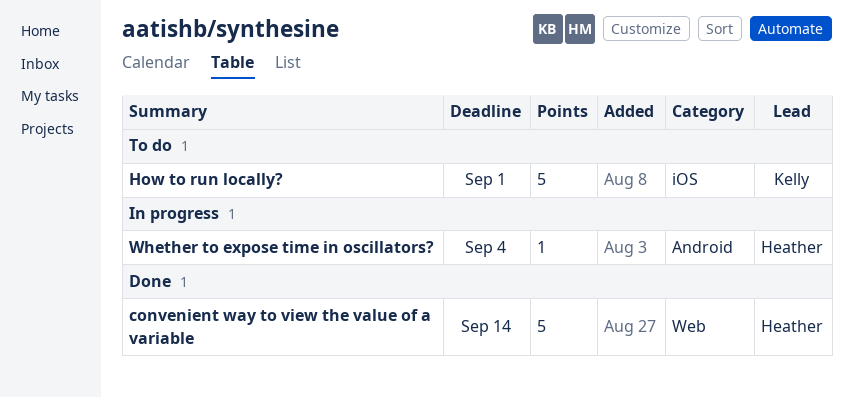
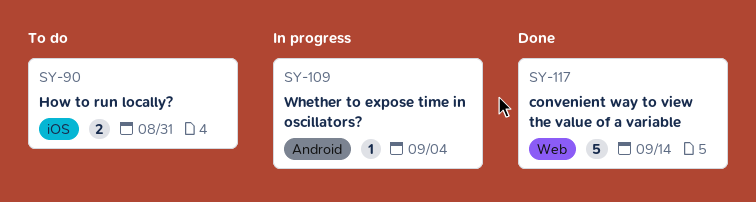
How to run locally?, estimate: 5 -> 2
How to run locally?, due: Sep 1 -> Aug 31

